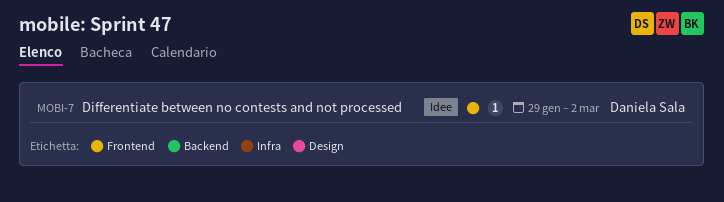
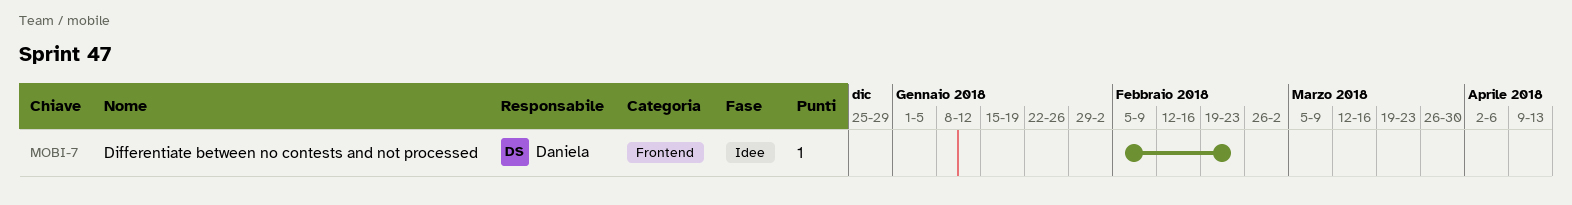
MOBI-7, start: Jan 29 -> Feb 5
MOBI-7, due: Mar 2 -> Feb 23

